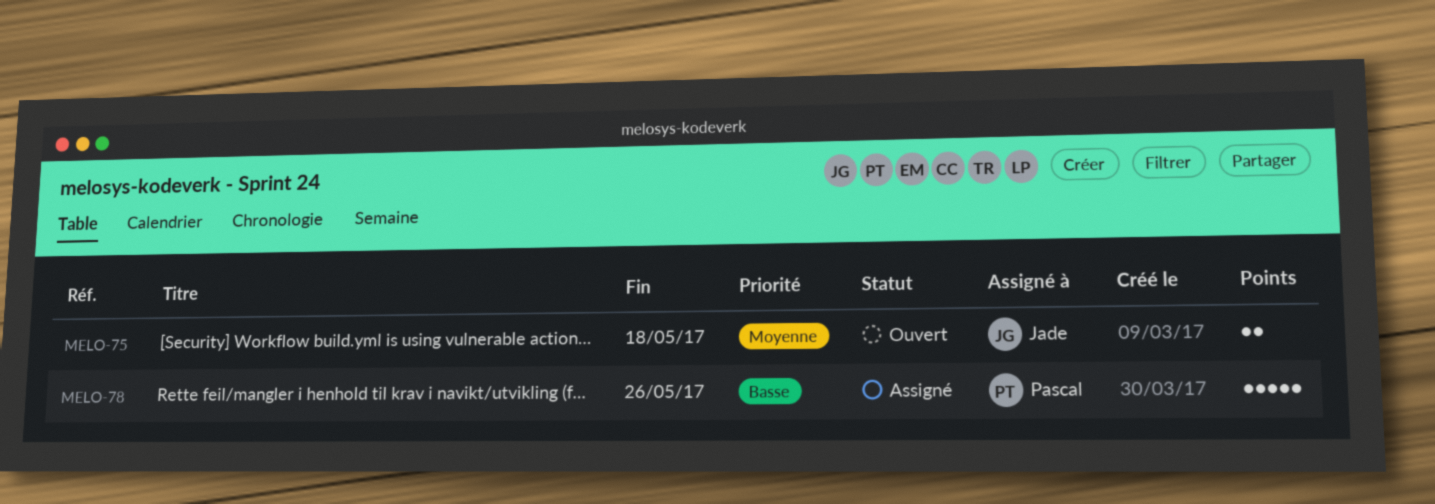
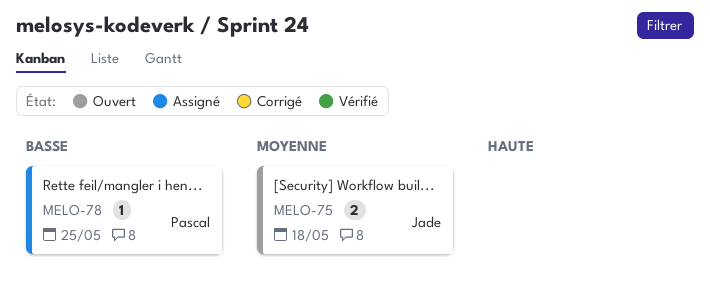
MELO-78, estimate: 5 -> 1
MELO-78, due: May 26 -> May 25

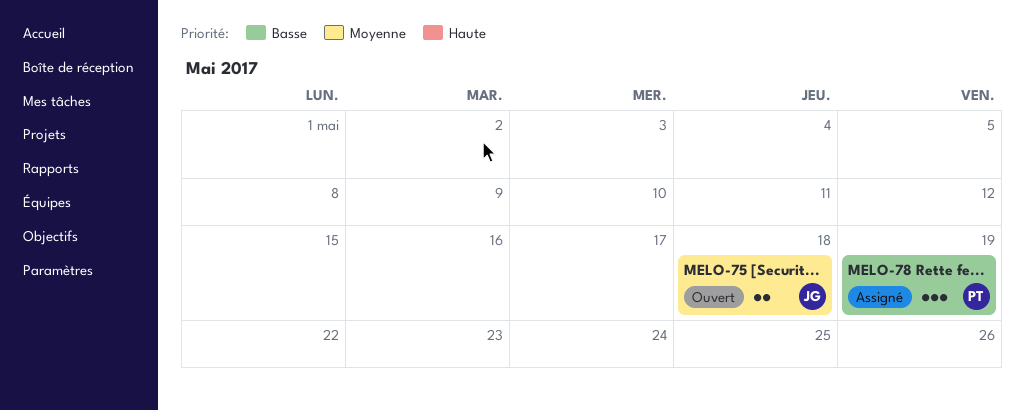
MELO-78, estimate: 1 -> 3
MELO-78, due: May 25 -> May 19

